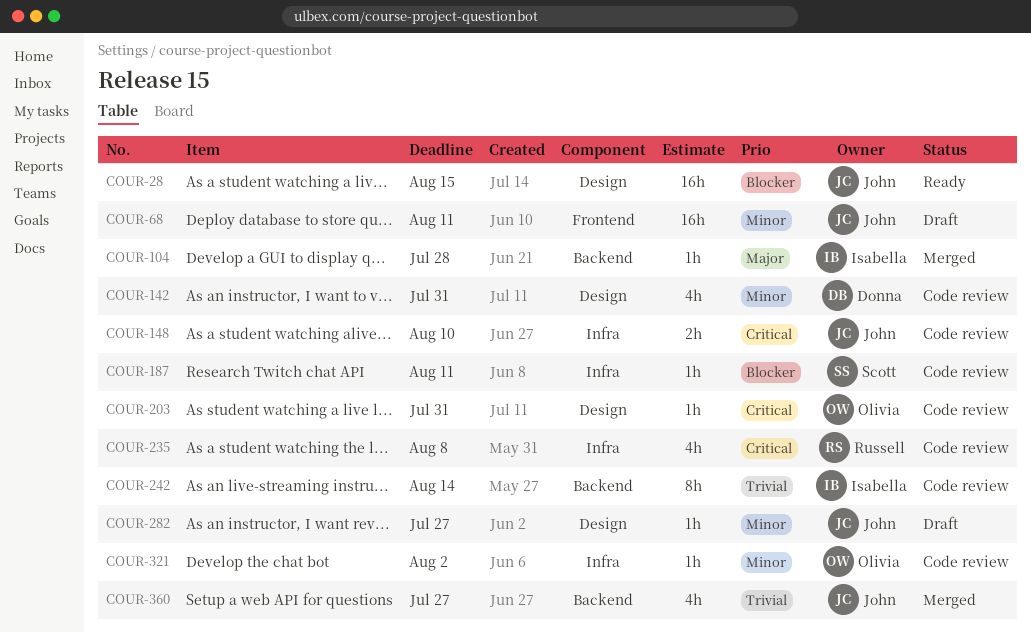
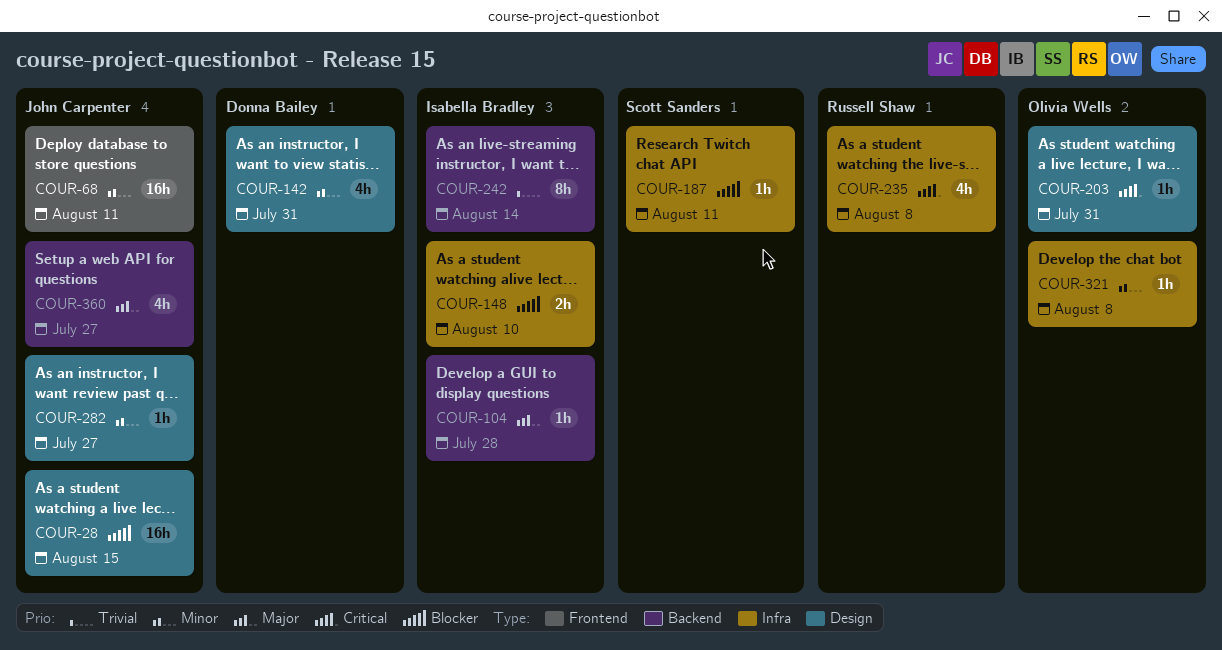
COUR-148, owner: John Carpenter -> Isabella Bradley
COUR-148, priority: Critical -> Blocker
COUR-321, due: Aug 2 -> Aug 8
COUR-360, priority: Trivial -> Major

